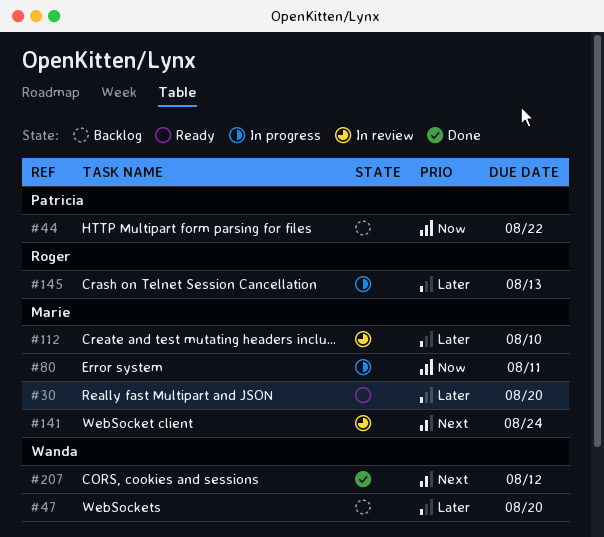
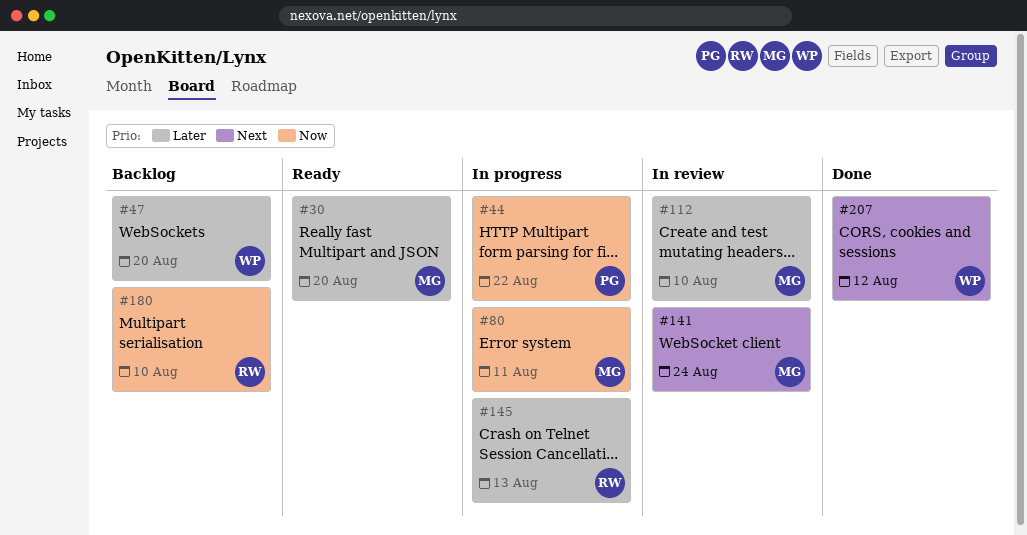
#44, status: Backlog -> In progress
#180: none -> present

